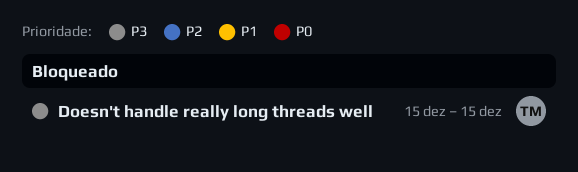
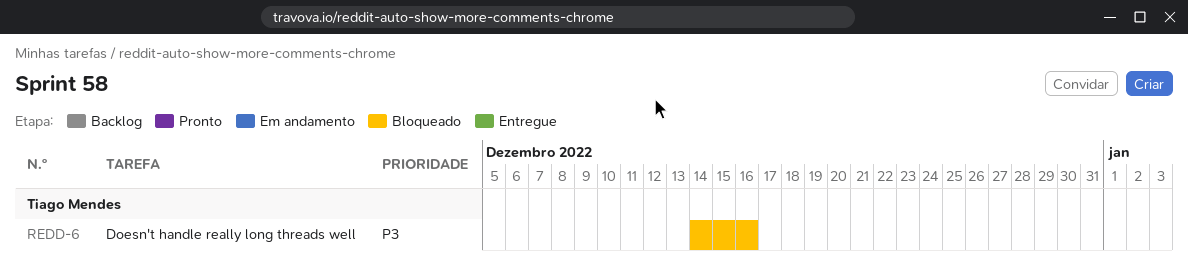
Doesn't handle really long threads well, start: Dec 15 -> Dec 14
Doesn't handle really long threads well, due: Dec 15 -> Dec 16

